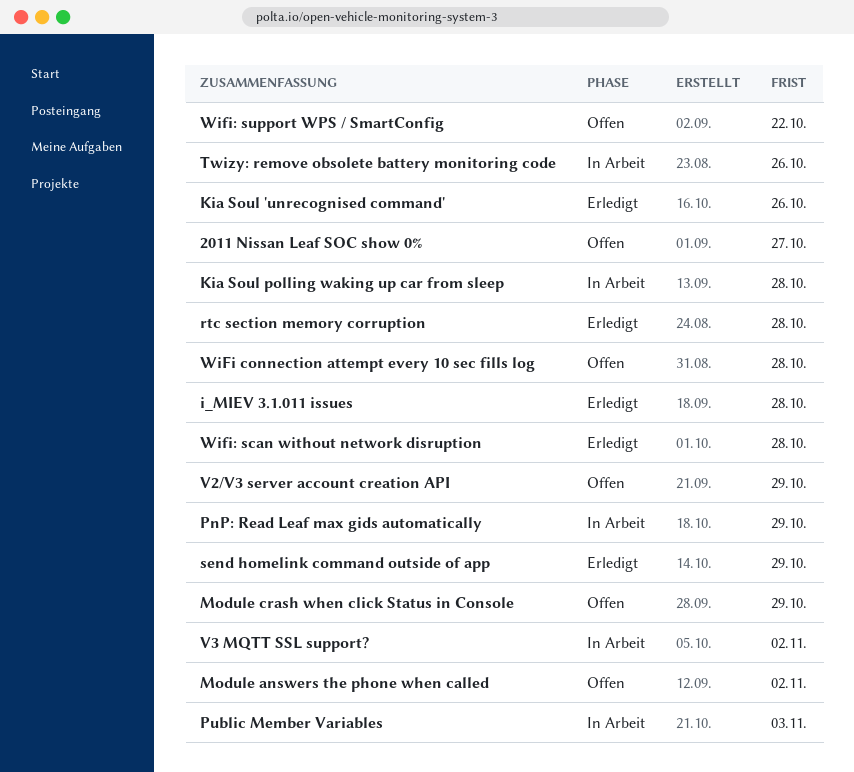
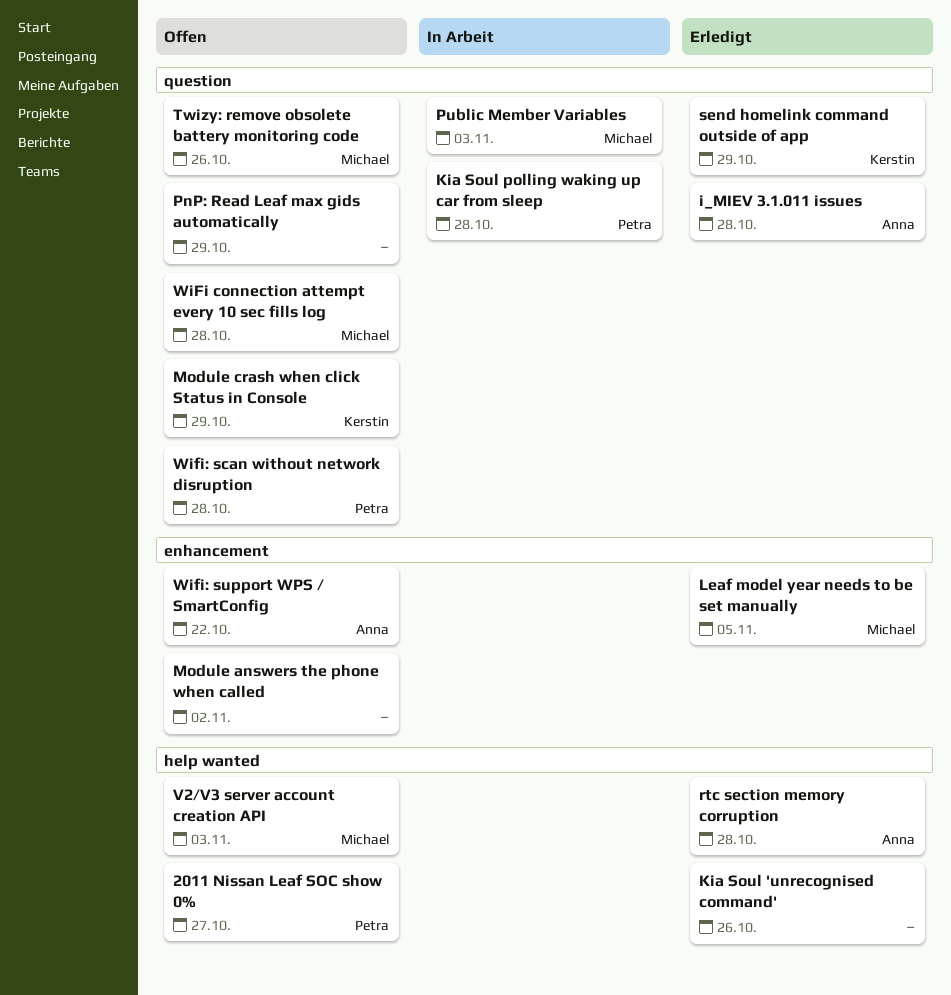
Leaf model year needs to be set manually: none -> present
PnP: Read Leaf max gids automatically, status: In Arbeit -> Offen
Twizy: remove obsolete battery monitoring code, status: In Arbeit -> Offen
V2/V3 server account creation API, due: Oct 29 -> Nov 3
V3 MQTT SSL support?: present -> none
Wifi: scan without network disruption, status: Erledigt -> Offen

